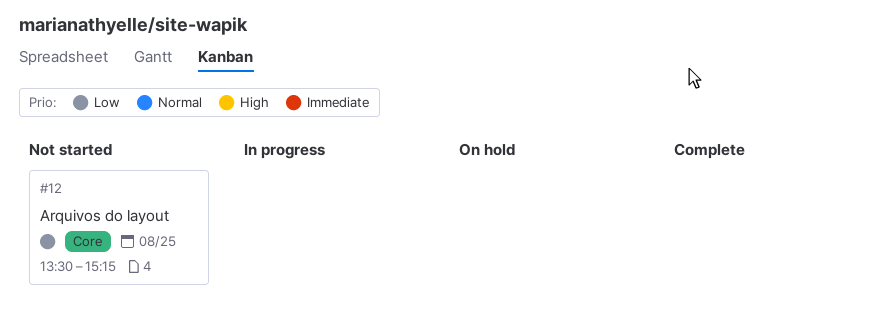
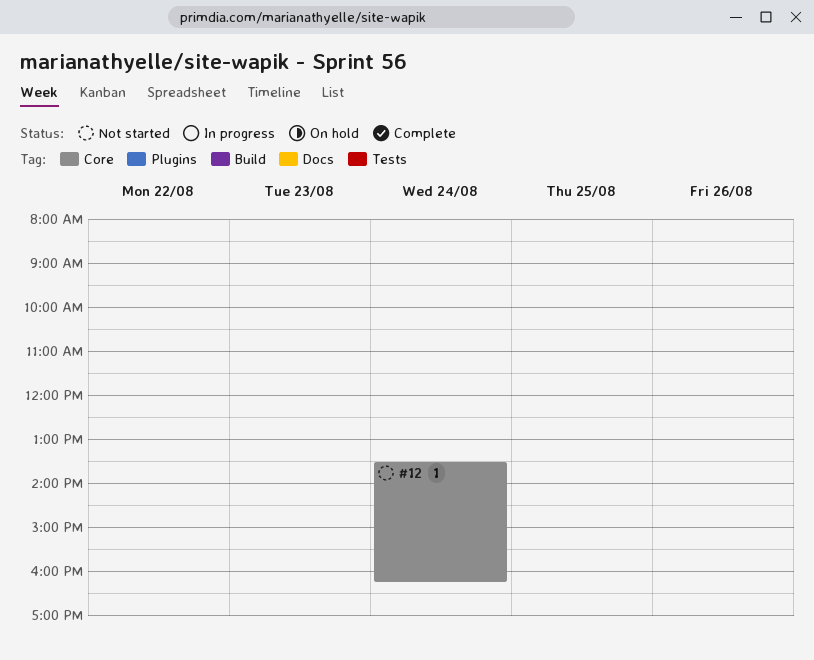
#12, day: Aug 25 -> Aug 24
#12, ends: 15:15 -> 16:15

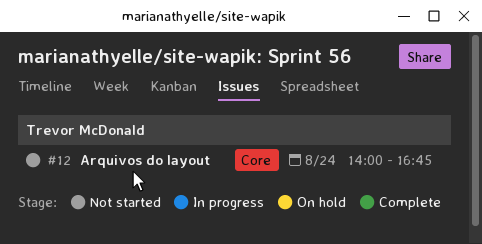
#12, begins: 13:30 -> 14:00
#12, ends: 16:15 -> 16:45

